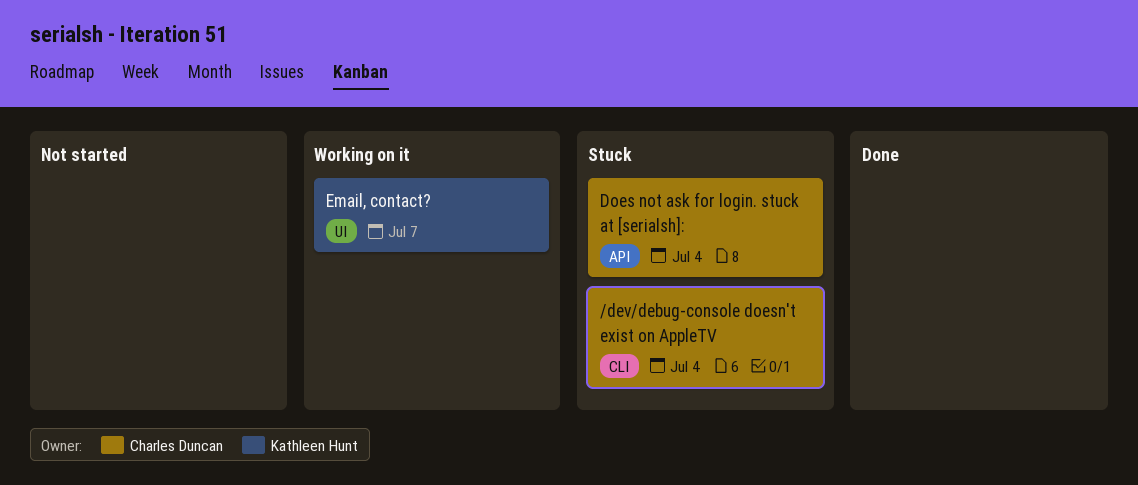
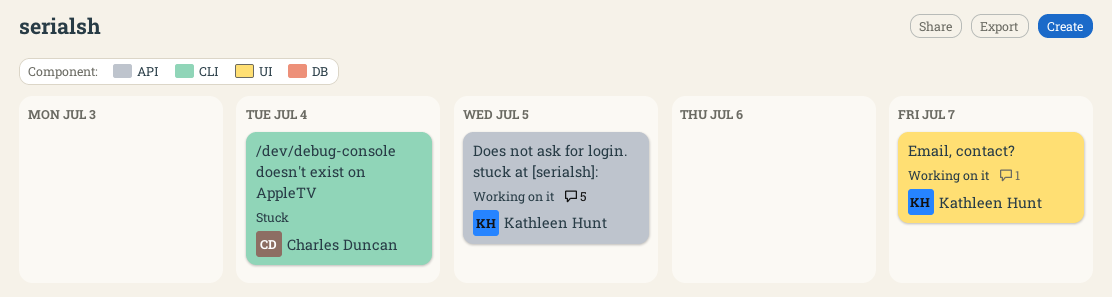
Does not ask for login. stuck at [serialsh]:, status: Stuck -> Working on it
Does not ask for login. stuck at [serialsh]:, owner: Charles Duncan -> Kathleen Hunt
Does not ask for login. stuck at [serialsh]:, due: Jul 4 -> Jul 5

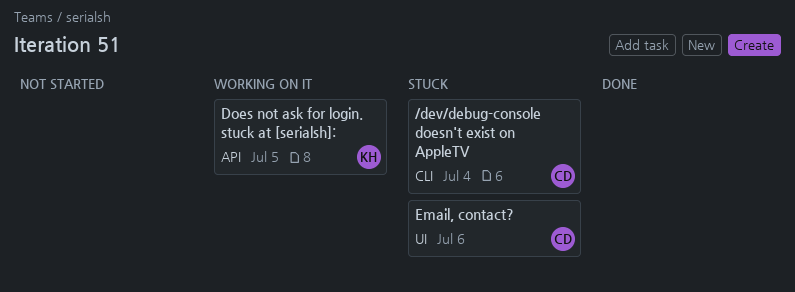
Email, contact?, status: Working on it -> Stuck
Email, contact?, owner: Kathleen Hunt -> Charles Duncan
Email, contact?, due: Jul 7 -> Jul 6

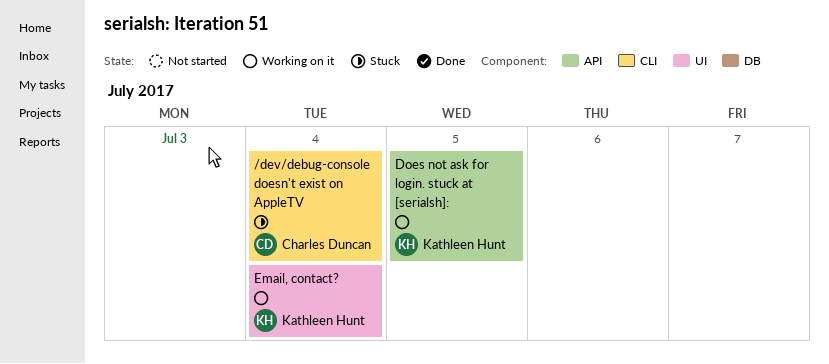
Email, contact?, status: Stuck -> Working on it
Email, contact?, owner: Charles Duncan -> Kathleen Hunt
Email, contact?, due: Jul 6 -> Jul 4

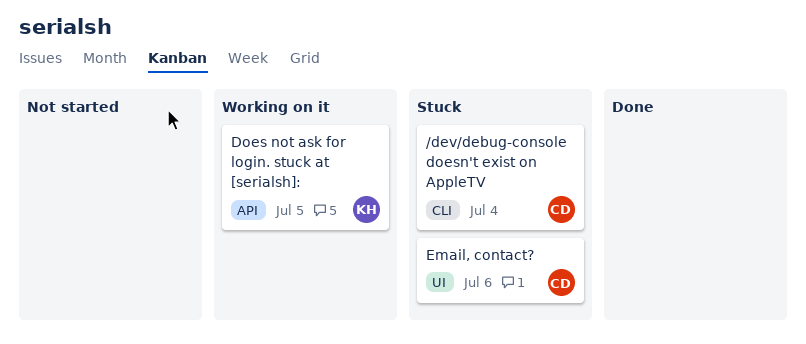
Email, contact?, status: Working on it -> Stuck
Email, contact?, owner: Kathleen Hunt -> Charles Duncan
Email, contact?, due: Jul 4 -> Jul 6

